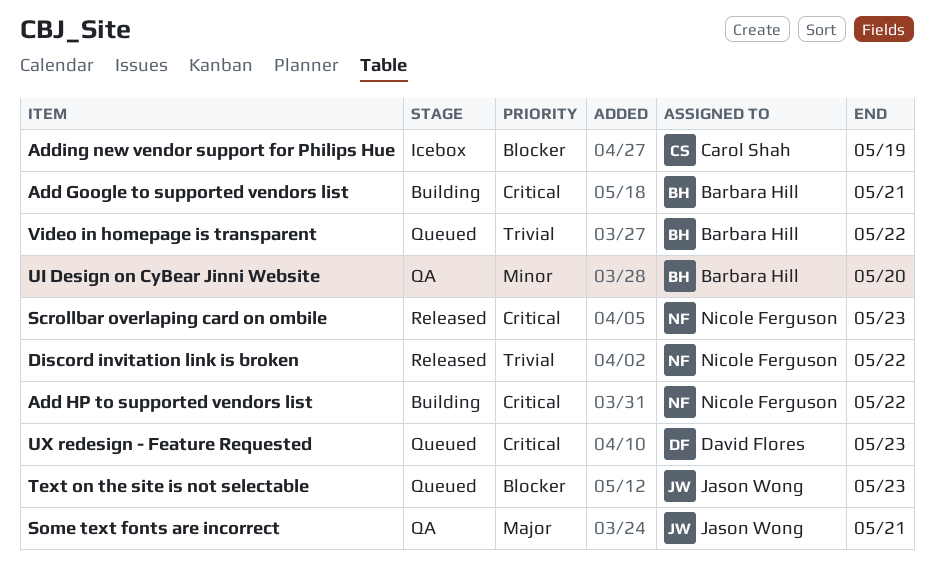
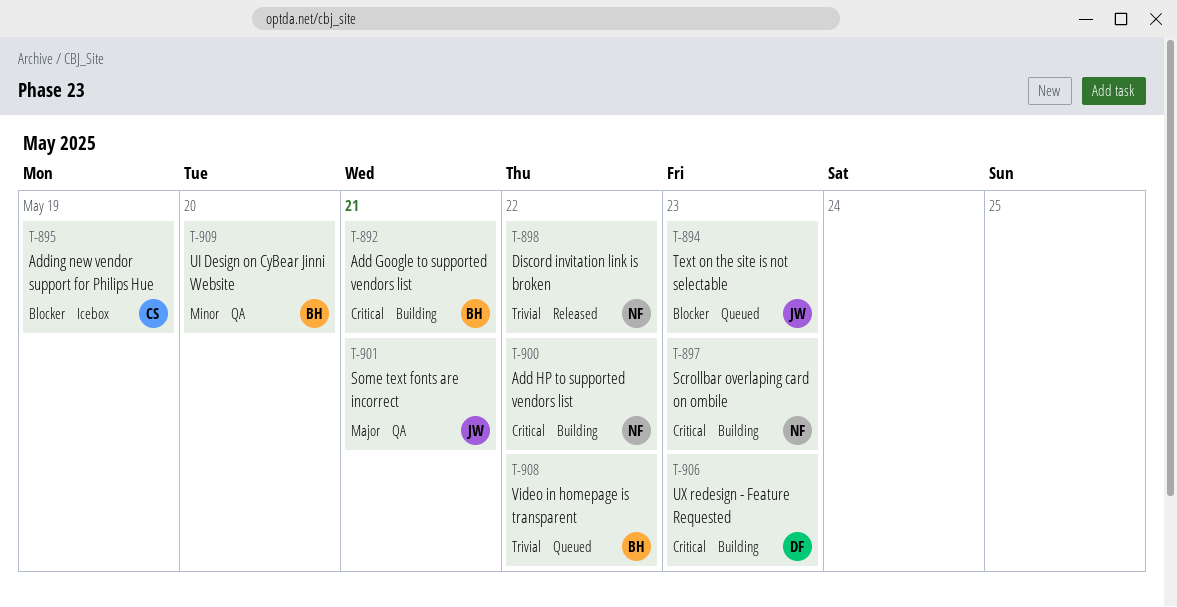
Scrollbar overlaping card on ombile, status: Released -> Building
UX redesign - Feature Requested, status: Queued -> Building

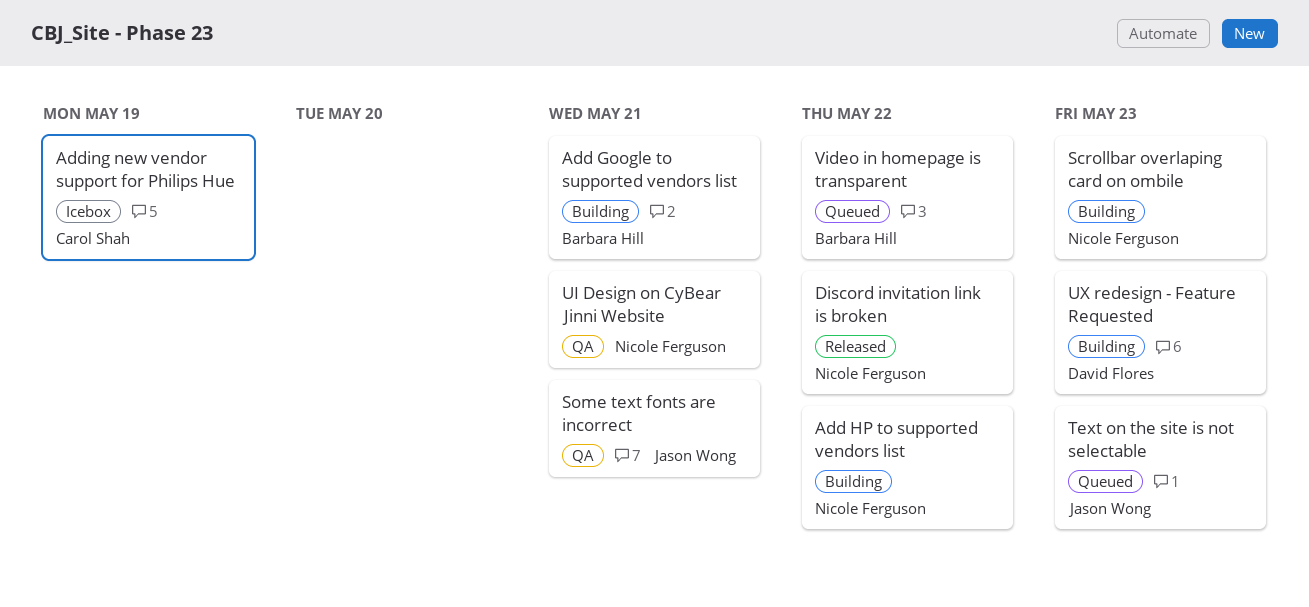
UI Design on CyBear Jinni Website, owner: Barbara Hill -> Nicole Ferguson
UI Design on CyBear Jinni Website, due: May 20 -> May 21

